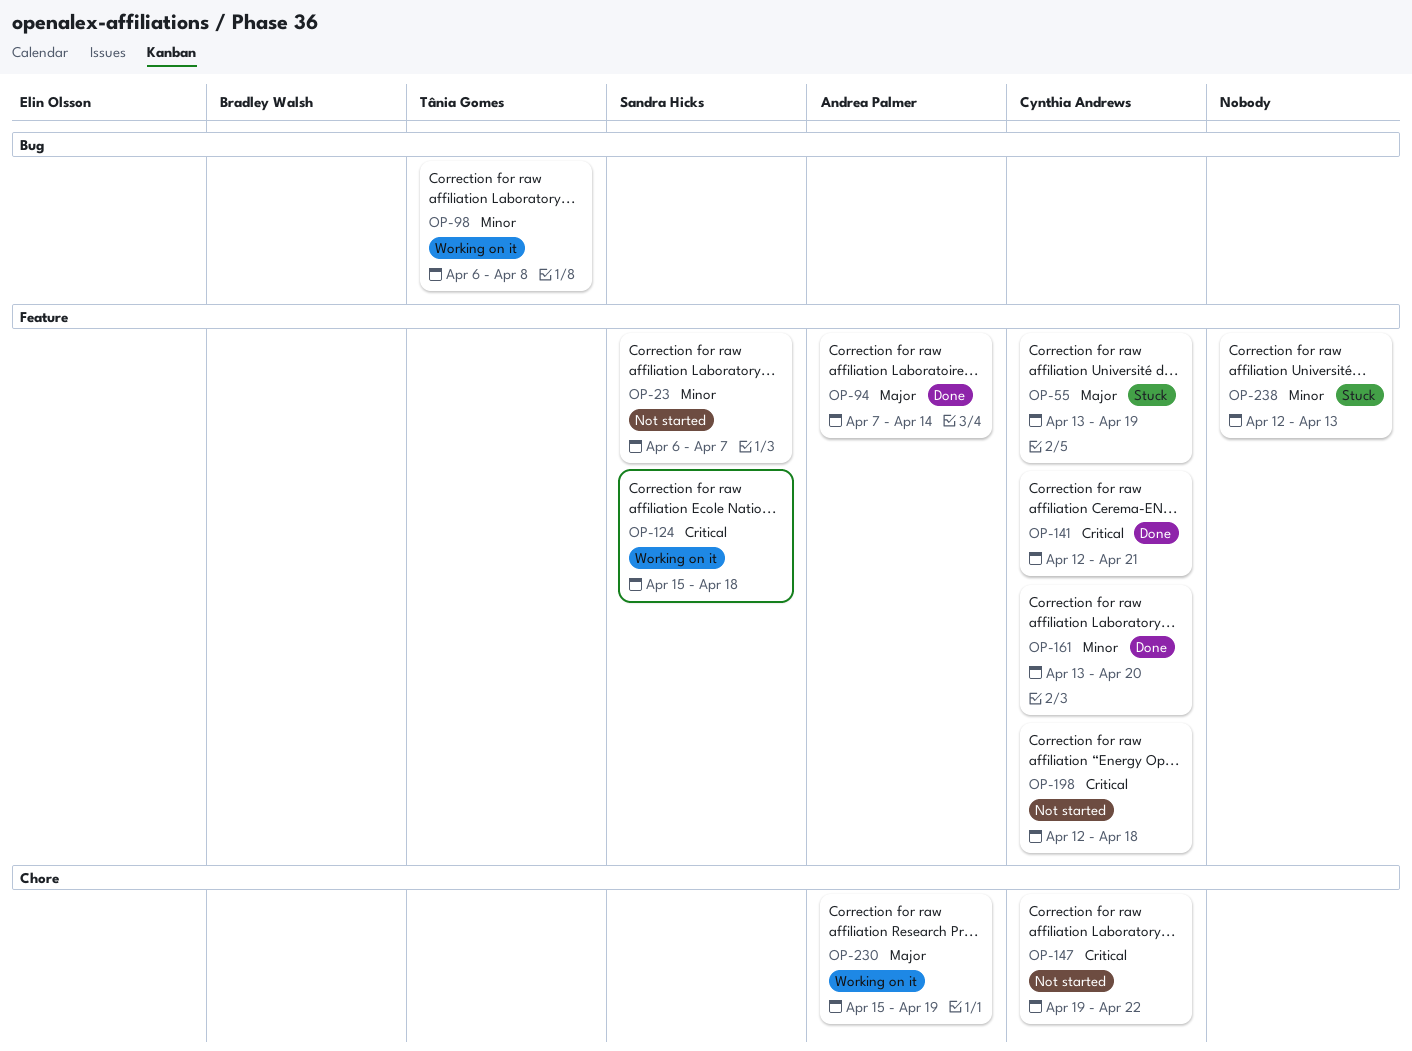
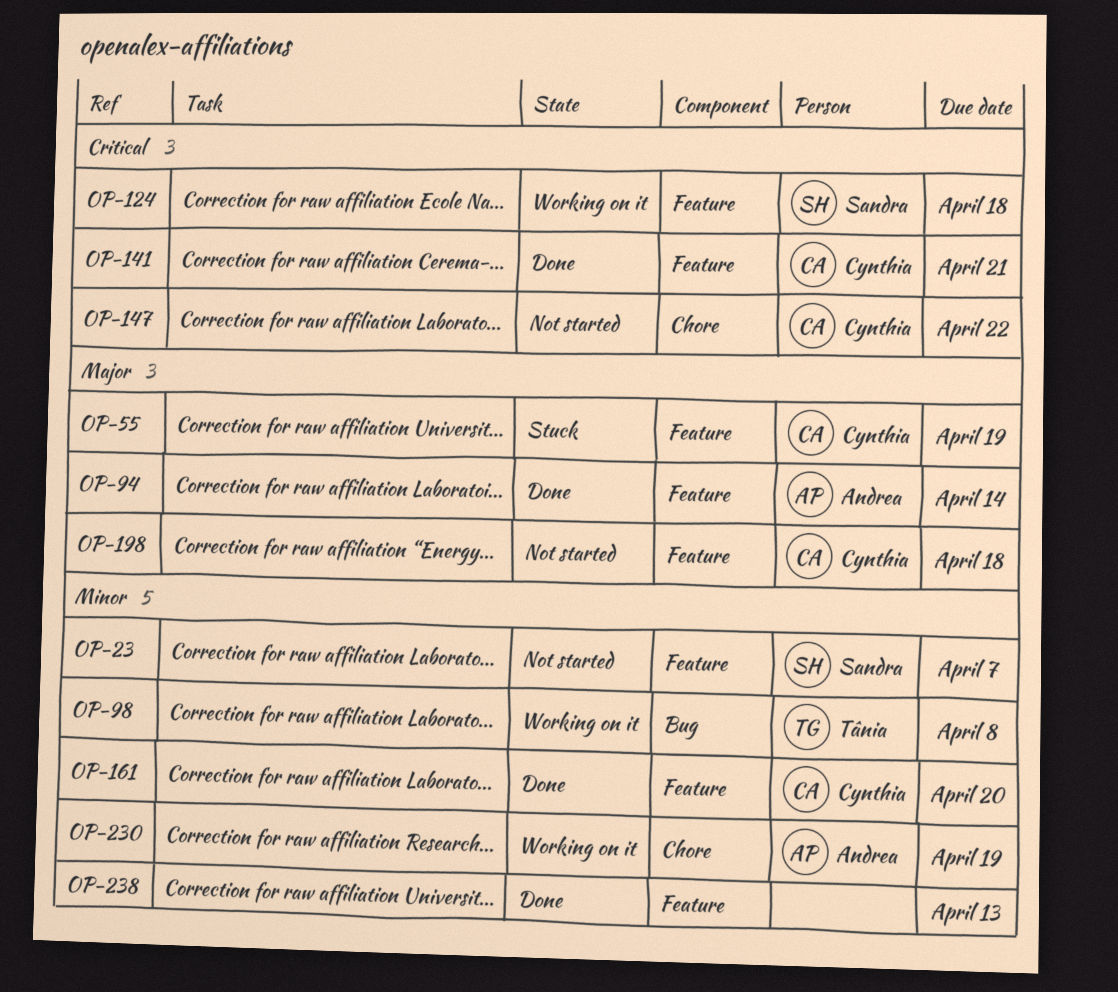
OP-198, priority: Critical -> Major
OP-230, priority: Major -> Minor
OP-238, status: Stuck -> Done

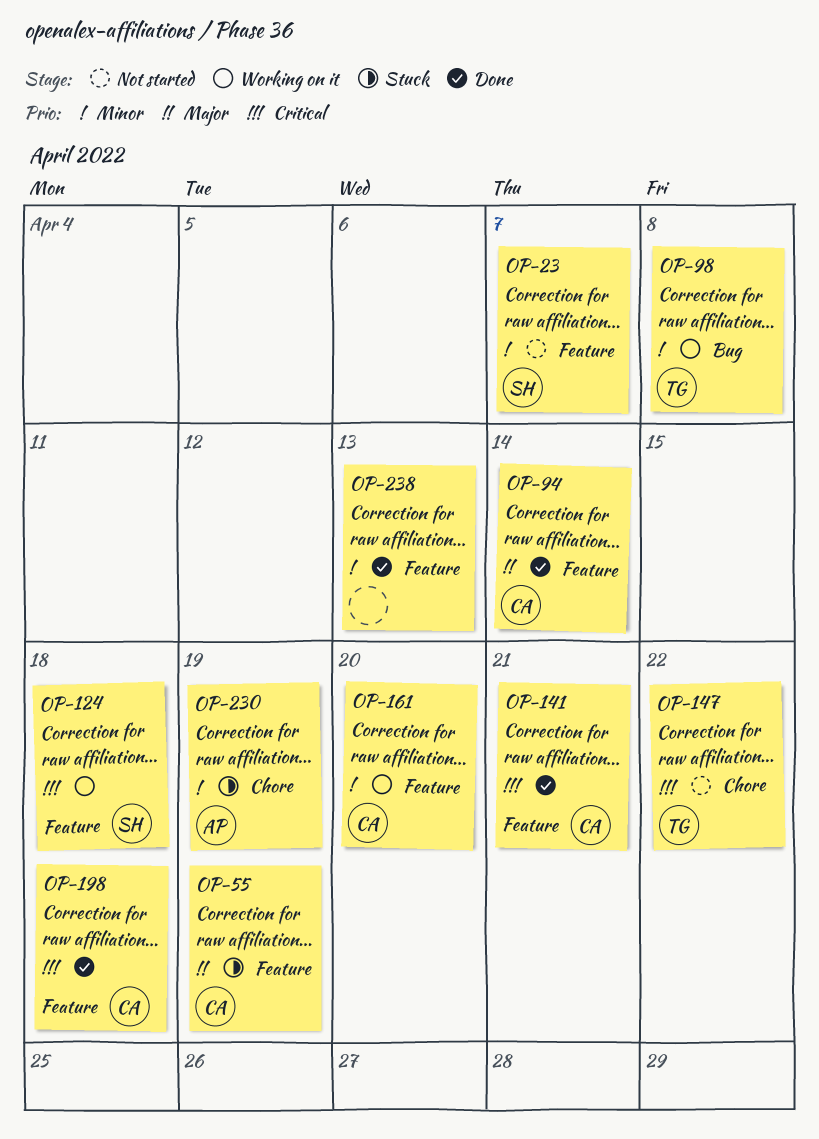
OP-94, owner: Andrea -> Cynthia
OP-147, owner: Cynthia -> Tânia
OP-161, status: Done -> Working on it
OP-198, status: Not started -> Done
OP-198, priority: Major -> Critical
OP-230, status: Working on it -> Stuck

